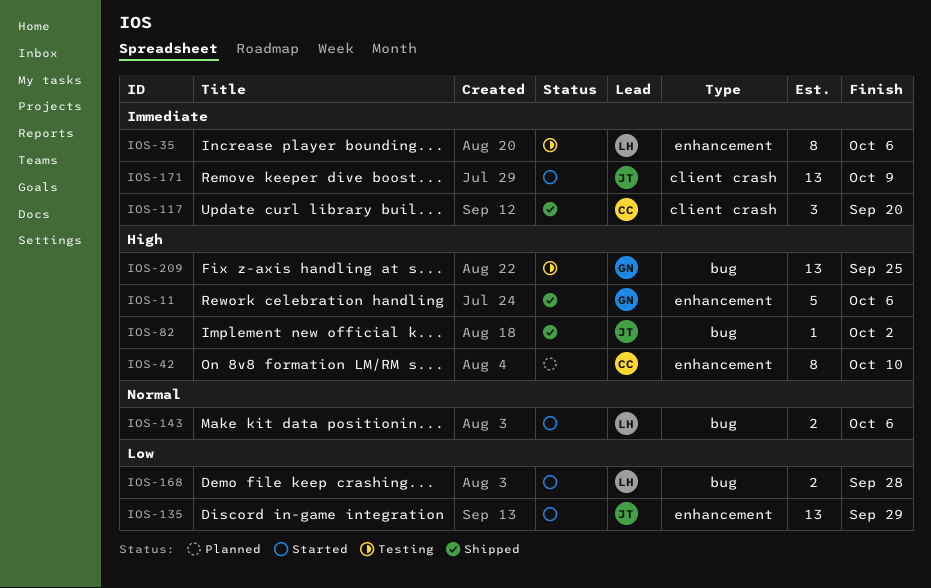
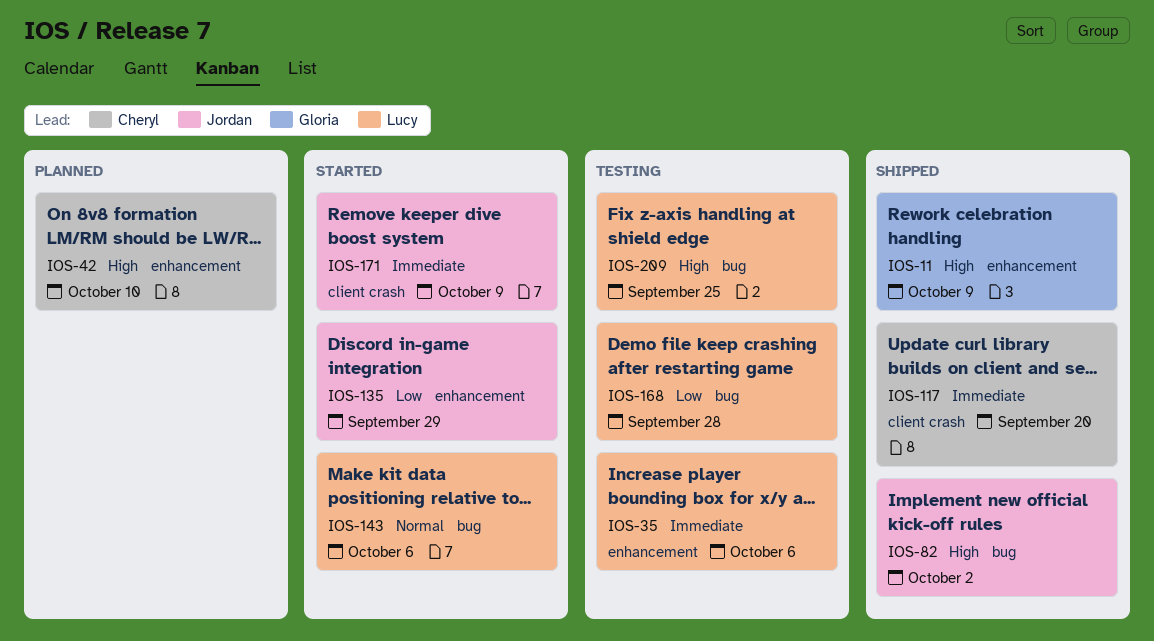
IOS-11, due: Oct 6 -> Oct 9
IOS-168, status: Started -> Testing
IOS-209, owner: Gloria -> Lucy

